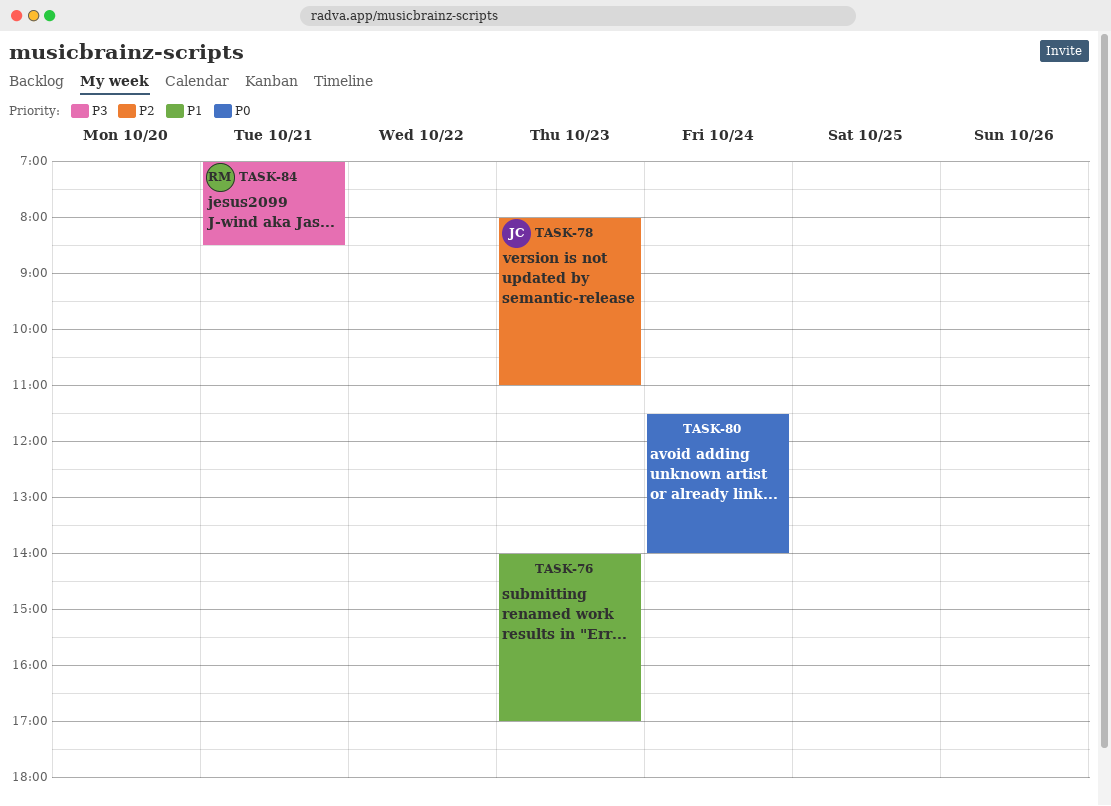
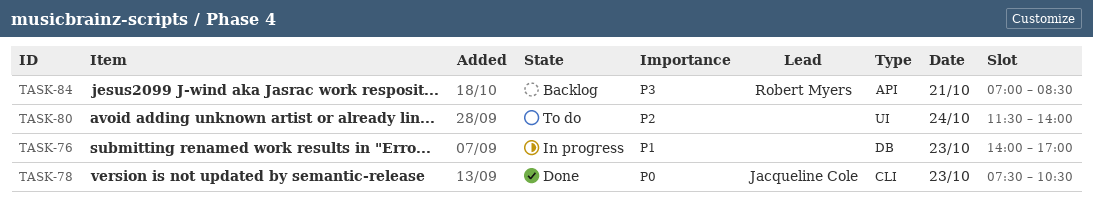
TASK-78, priority: P2 -> P0
TASK-78, begins: 08:00 -> 07:30
TASK-78, ends: 11:00 -> 10:30
TASK-80, priority: P0 -> P2

